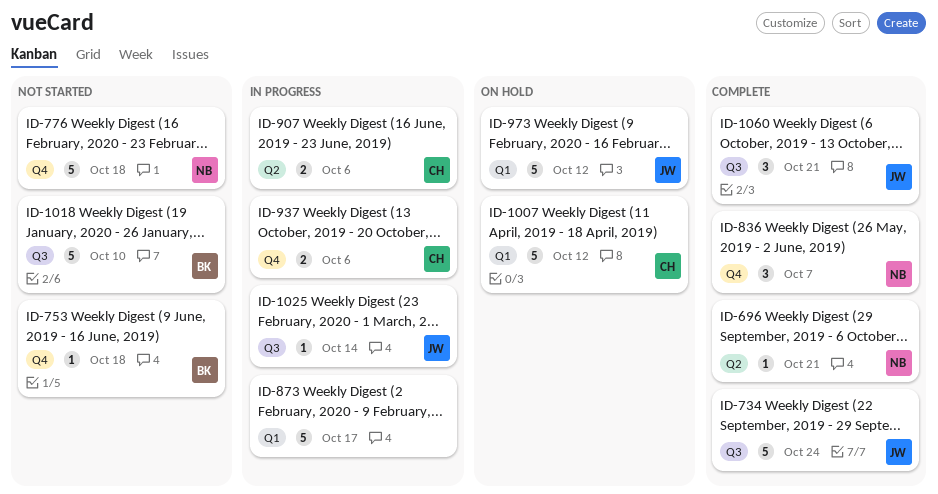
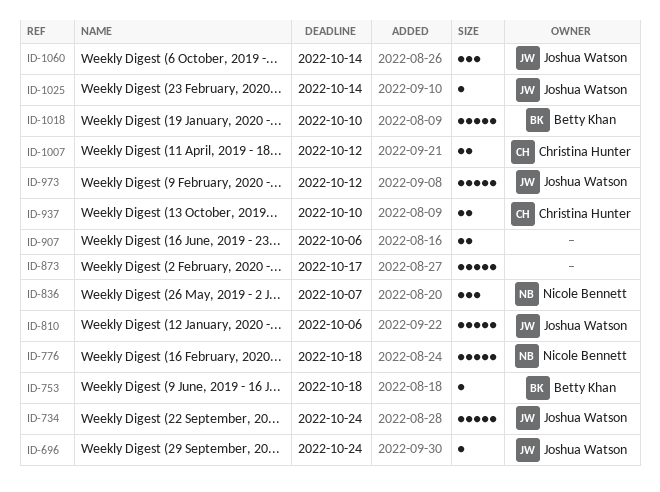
ID-696, owner: Nicole Bennett -> Joshua Watson
ID-696, due: Oct 21 -> Oct 24
ID-810: none -> present
ID-907, owner: Christina Hunter -> none
ID-937, due: Oct 6 -> Oct 10
ID-1007, estimate: 5 -> 2
ID-1060, due: Oct 21 -> Oct 14

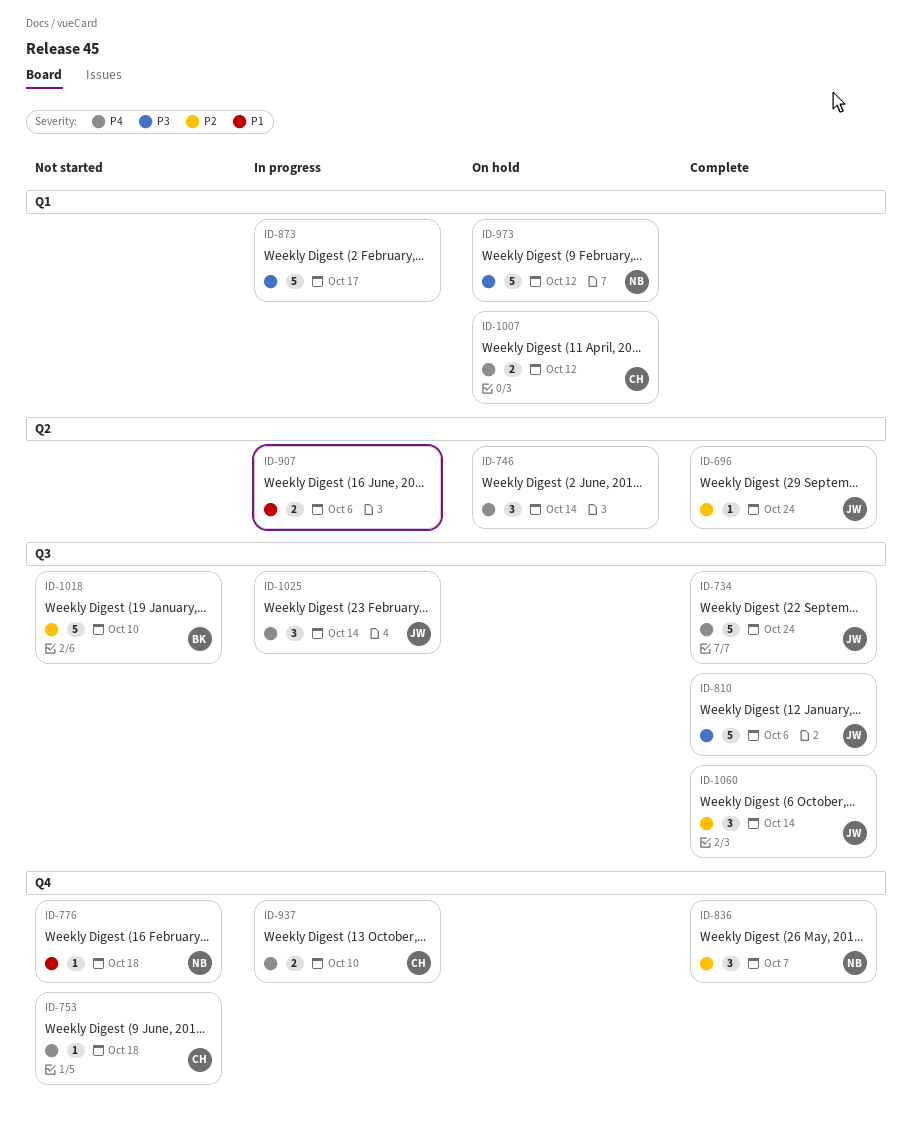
ID-746: none -> present
ID-753, owner: Betty Khan -> Christina Hunter
ID-776, estimate: 5 -> 1
ID-973, owner: Joshua Watson -> Nicole Bennett
ID-1025, estimate: 1 -> 3

